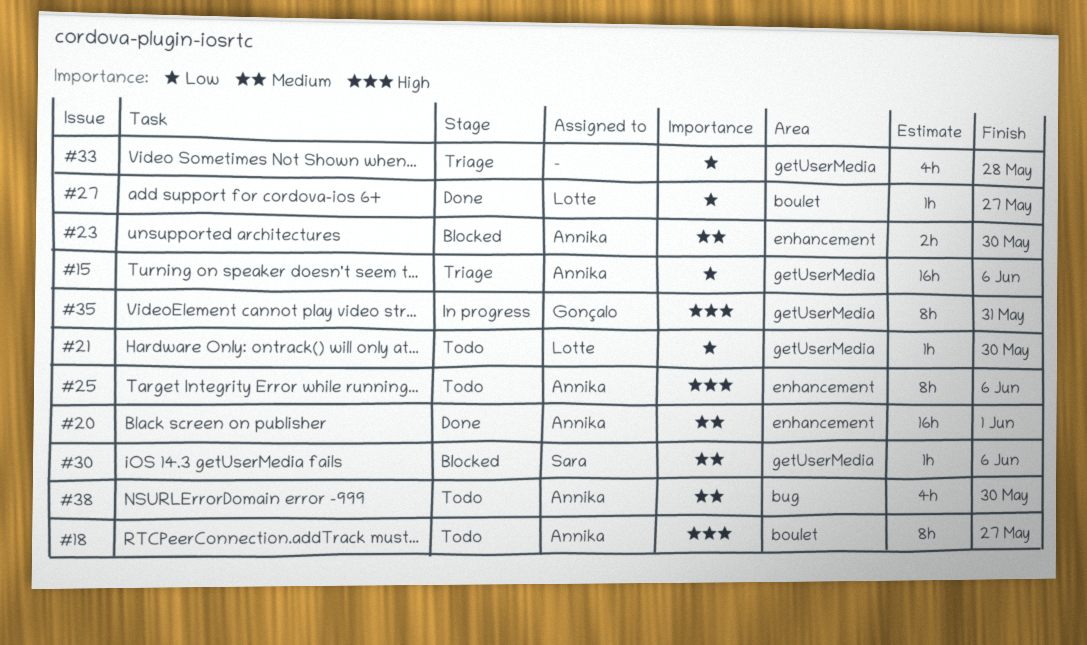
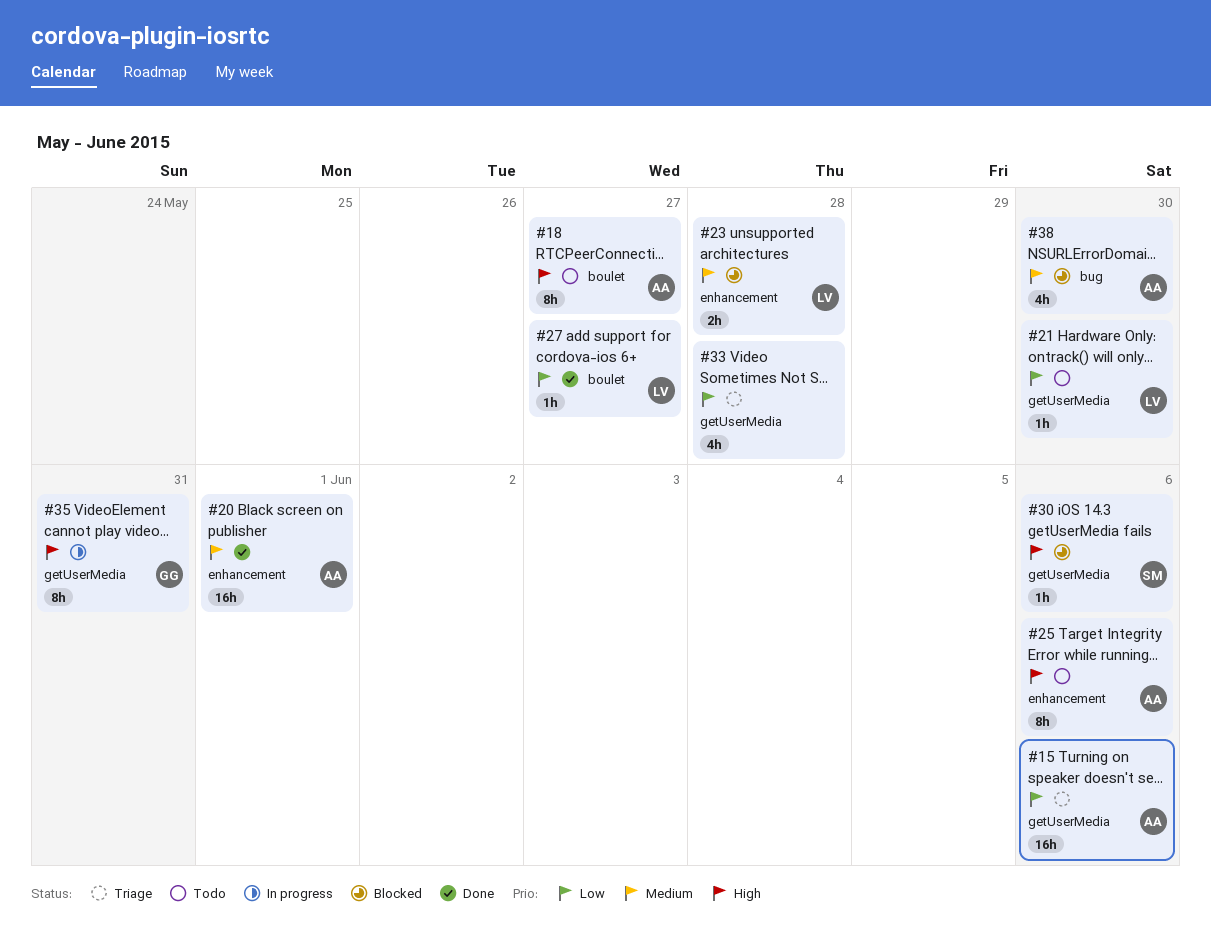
#23, owner: Annika -> Lotte
#23, due: May 30 -> May 28
#30, priority: Medium -> High
#38, status: Todo -> Blocked

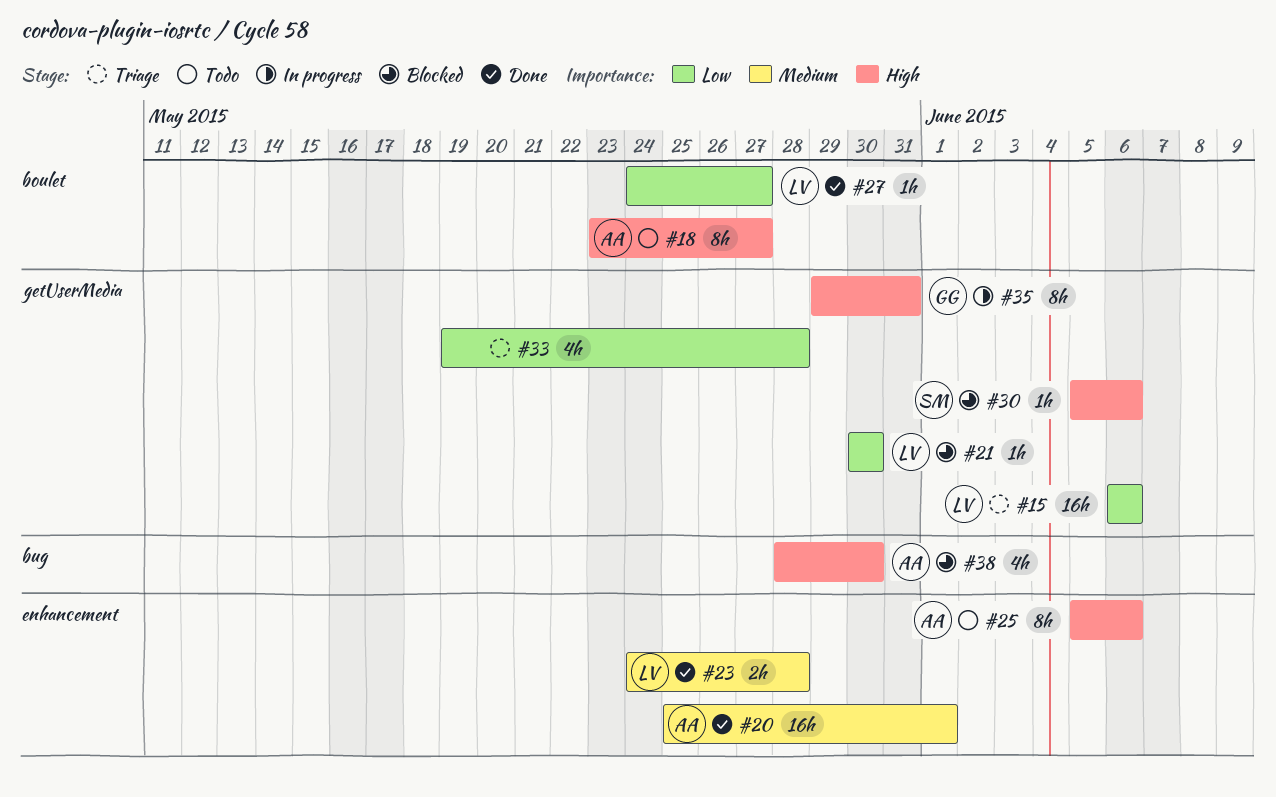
#15, owner: AA -> LV
#21, status: Todo -> Blocked
#23, status: Blocked -> Done
#38, priority: Medium -> High

